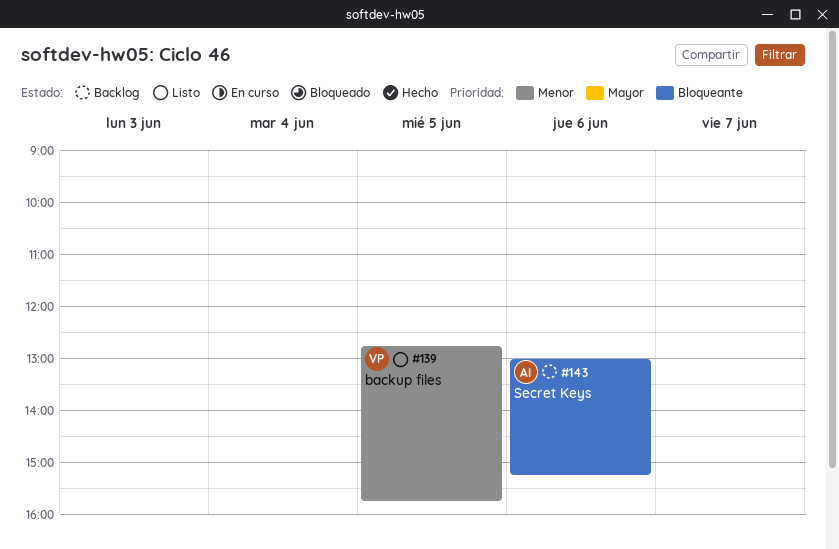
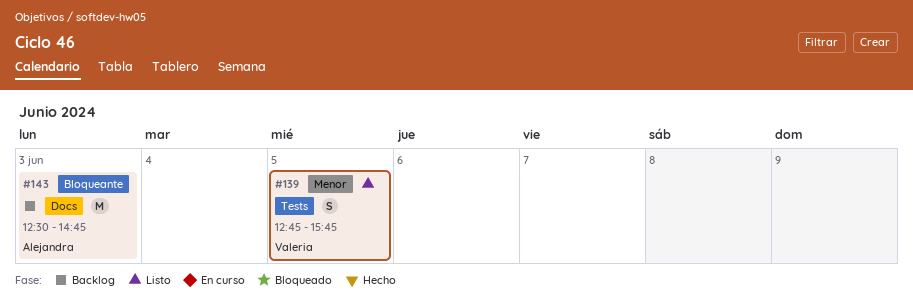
#143, day: Jun 6 -> Jun 3
#143, begins: 13:00 -> 12:30
#143, ends: 15:15 -> 14:45

